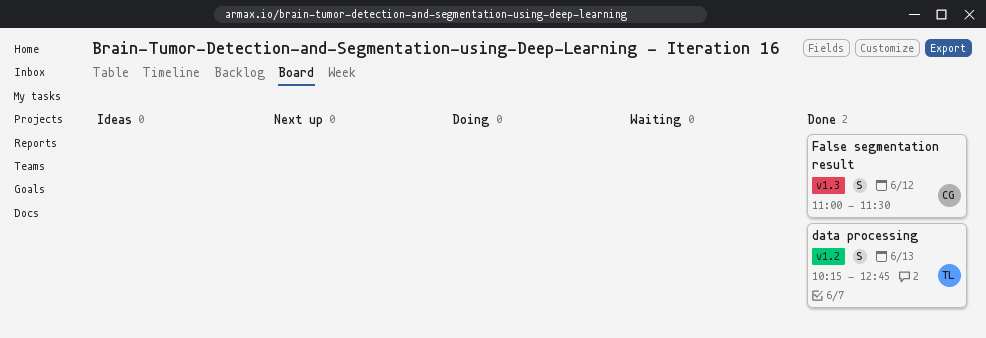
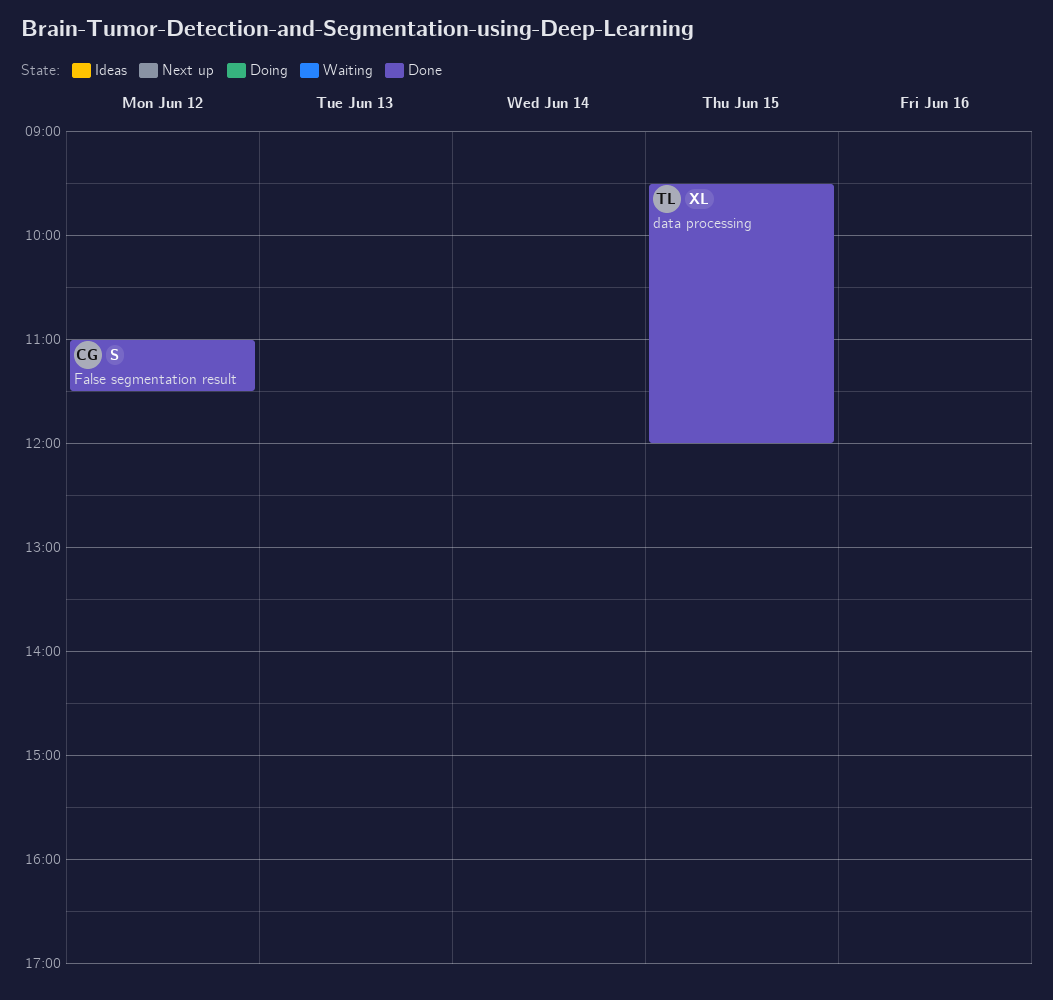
data processing, estimate: S -> XL
data processing, day: Jun 13 -> Jun 15
data processing, begins: 10:15 -> 09:30
data processing, ends: 12:45 -> 12:00

